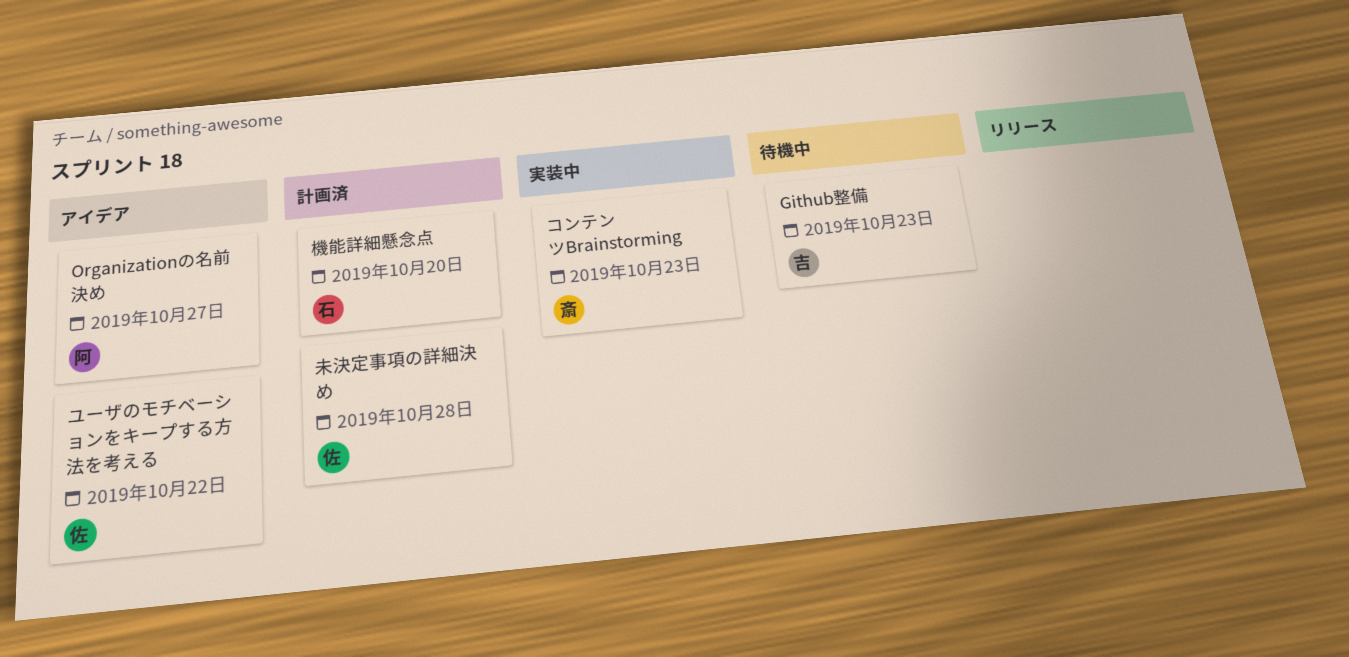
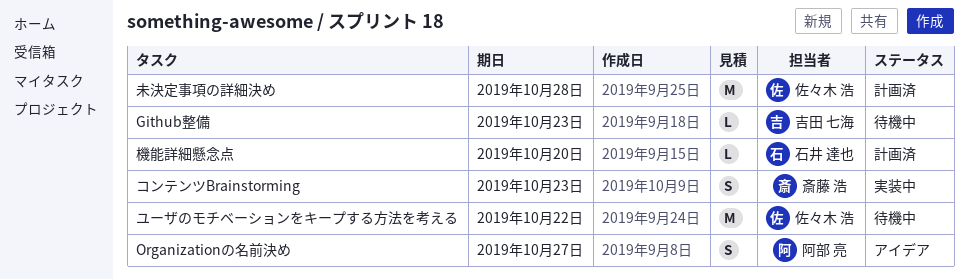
ユーザのモチベーションをキープする方法を考える, status: アイデア -> 待機中

